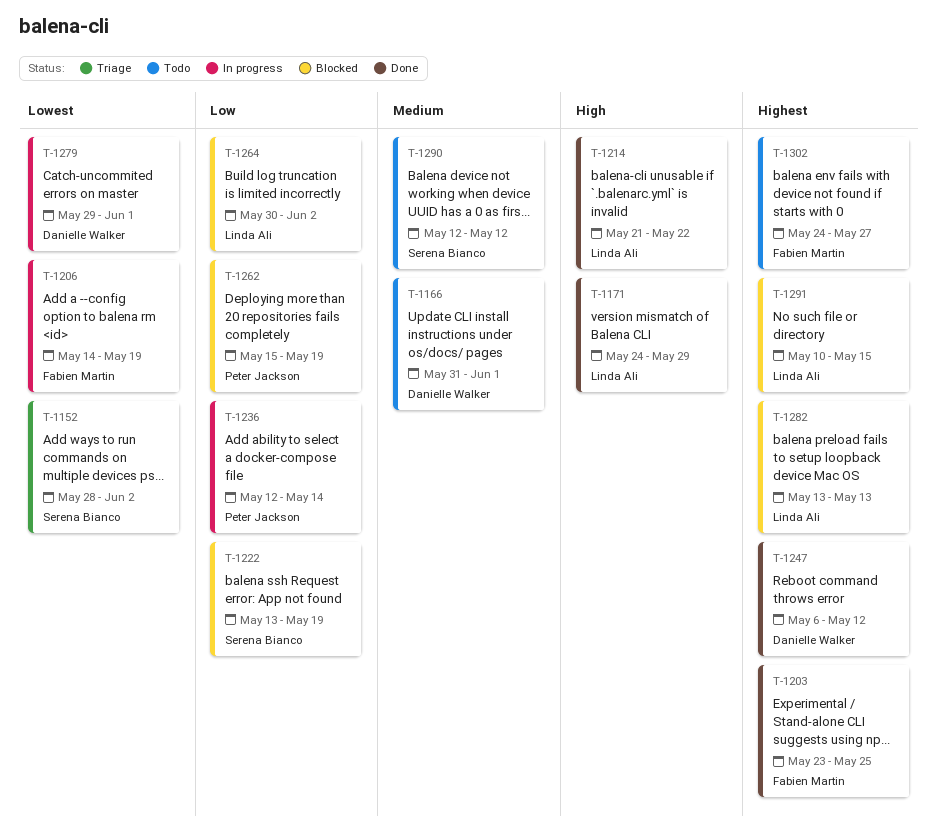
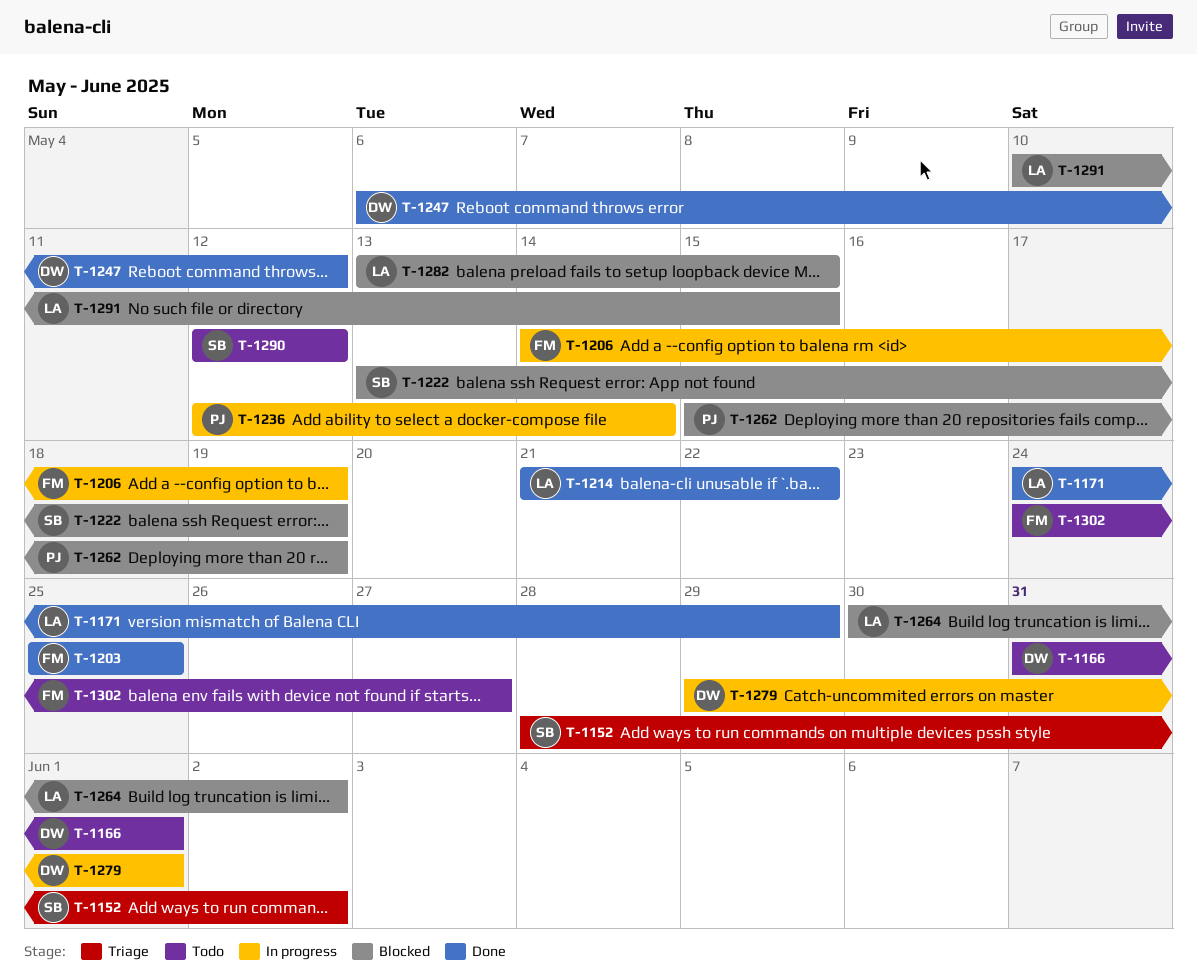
T-1203, start: May 23 -> May 25
T-1282, due: May 13 -> May 15

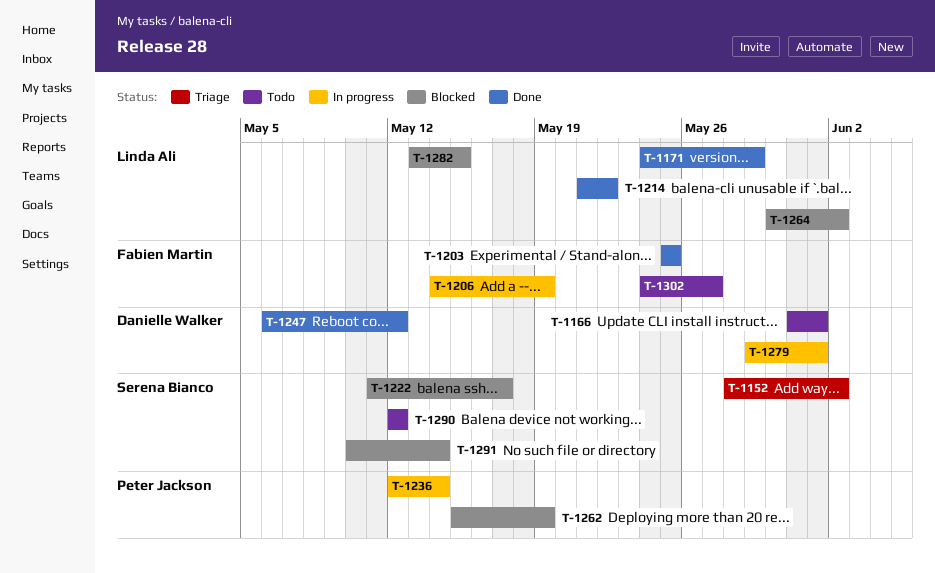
T-1222, start: May 13 -> May 11
T-1222, due: May 19 -> May 17
T-1291, owner: Linda Ali -> Serena Bianco
T-1291, due: May 15 -> May 14

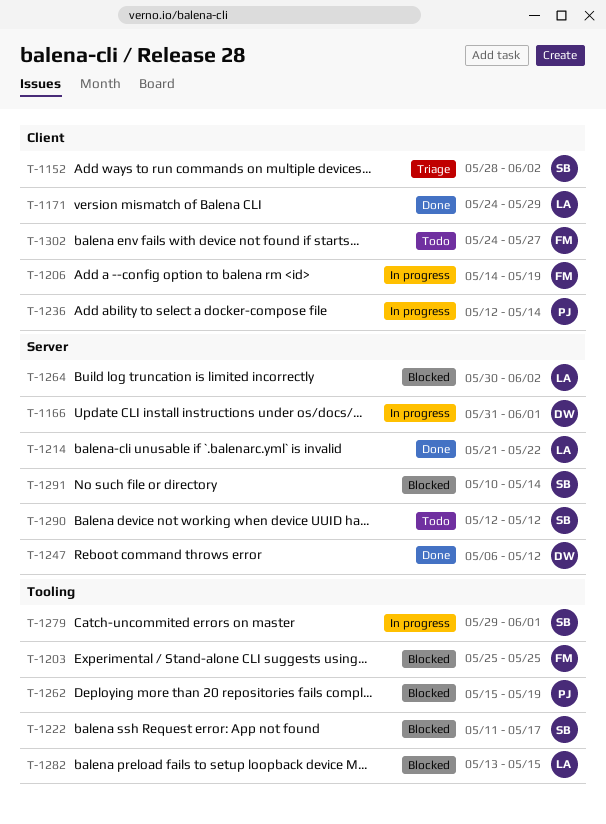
T-1166, status: Todo -> In progress
T-1203, status: Done -> Blocked
T-1279, owner: Danielle Walker -> Serena Bianco

